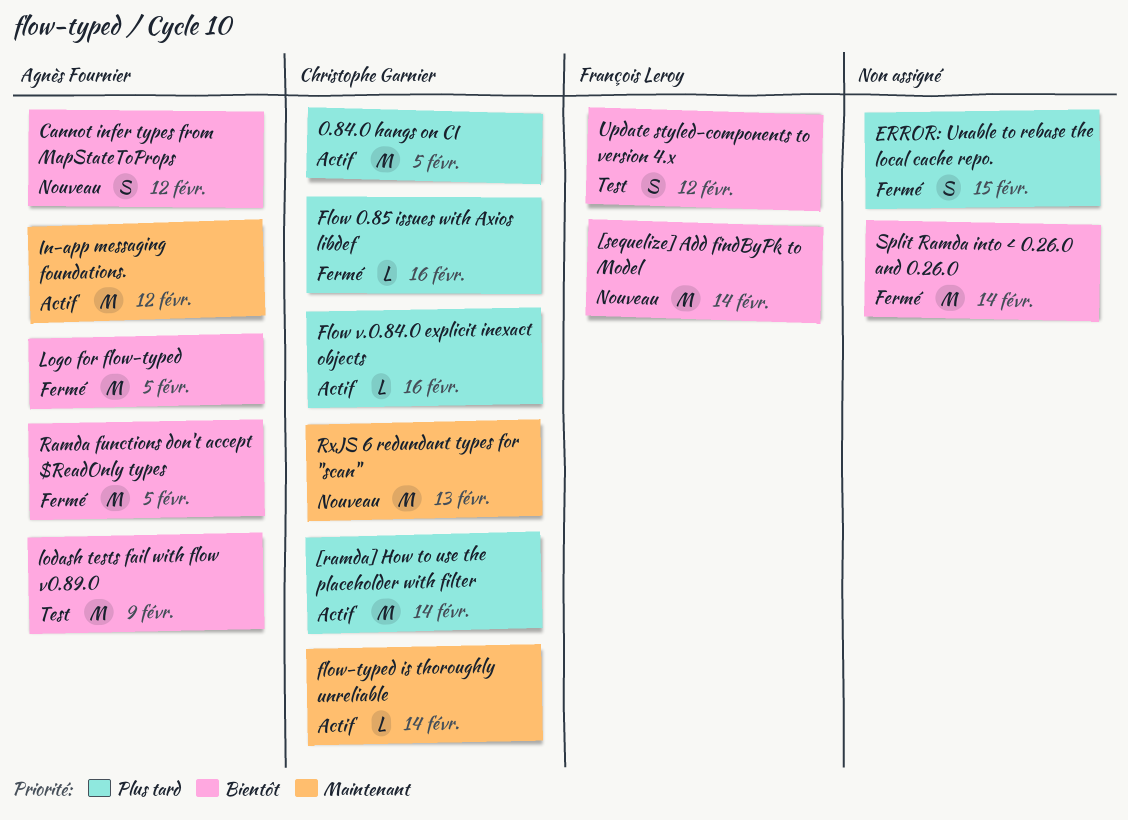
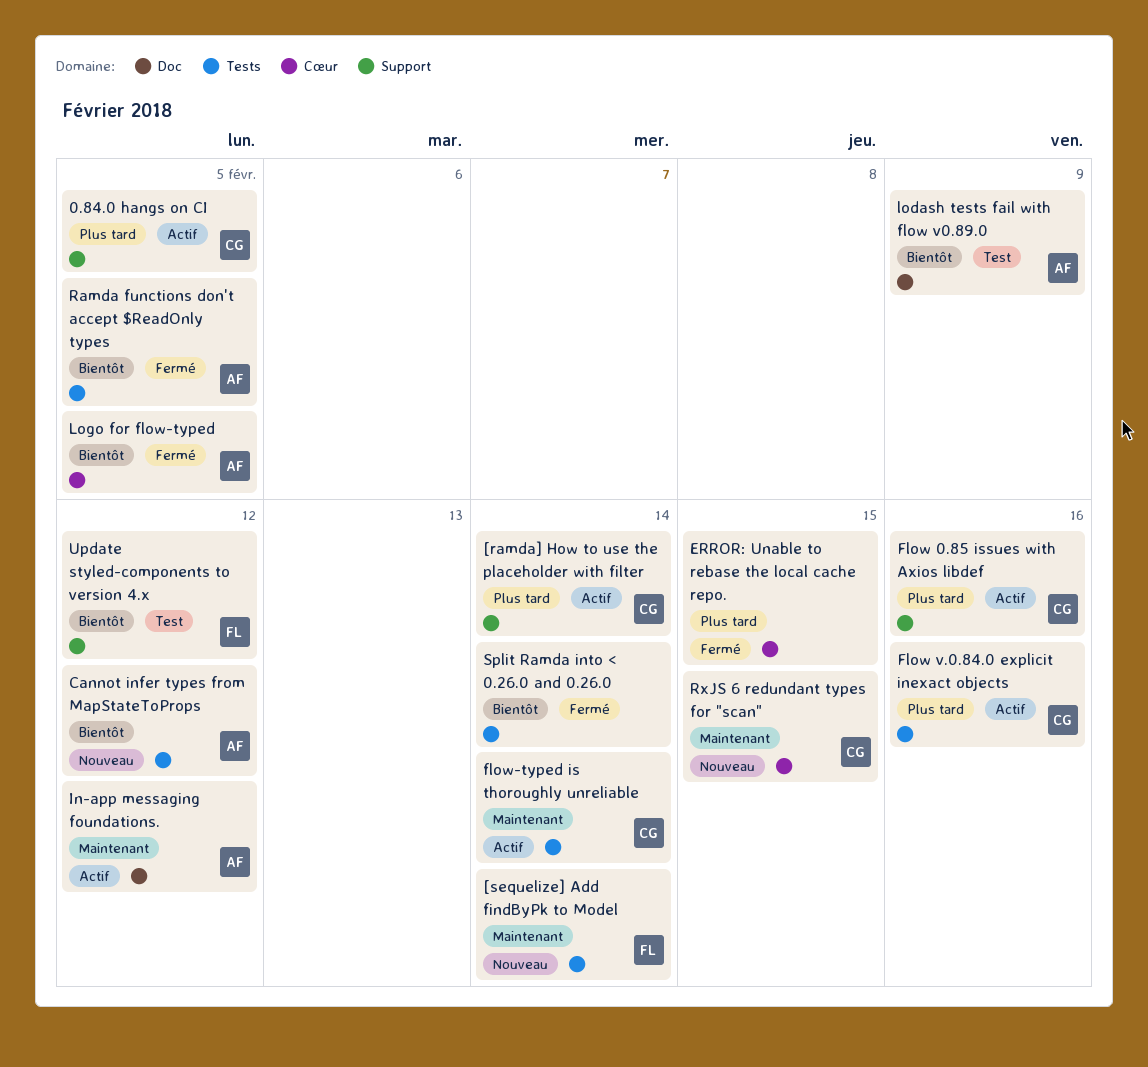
[sequelize] Add findByPk to Model, priority: Bientôt -> Maintenant
Flow 0.85 issues with Axios libdef, status: Fermé -> Actif
RxJS 6 redundant types for "scan", due: Feb 13 -> Feb 15

